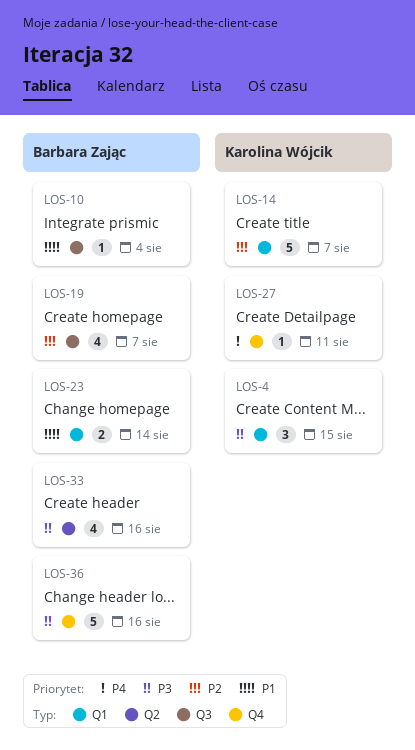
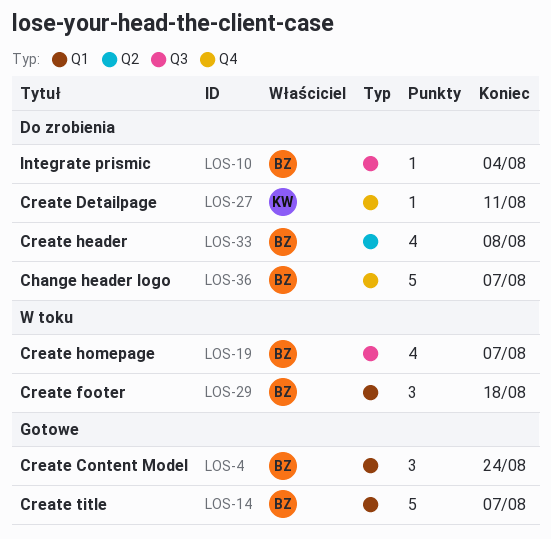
LOS-4, owner: Karolina Wójcik -> Barbara Zając
LOS-4, due: Aug 15 -> Aug 24
LOS-14, owner: Karolina Wójcik -> Barbara Zając
LOS-23: present -> none
LOS-29: none -> present
LOS-33, due: Aug 16 -> Aug 8
LOS-36, due: Aug 16 -> Aug 7

